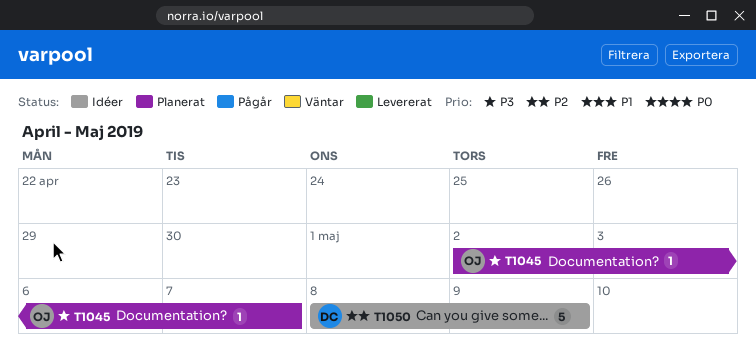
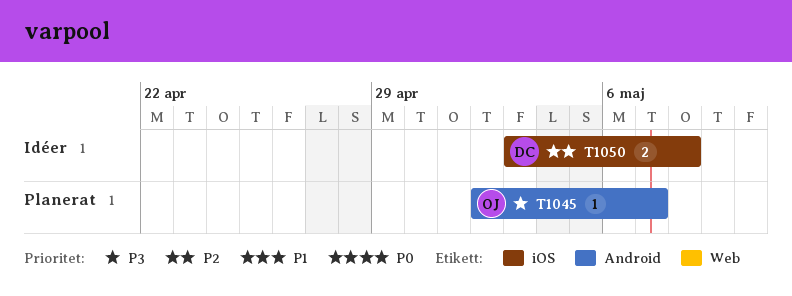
T1050, estimate: 5 -> 2
T1050, start: May 8 -> May 3
T1050, due: May 9 -> May 8

